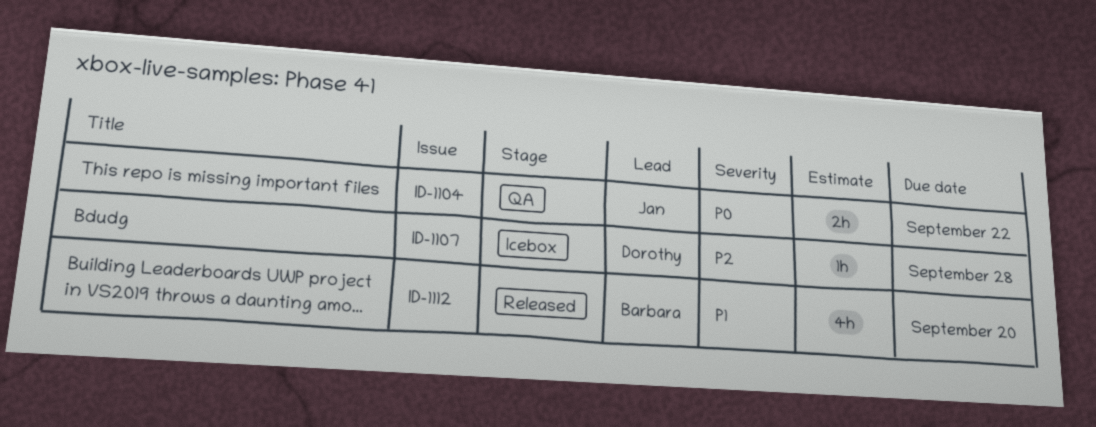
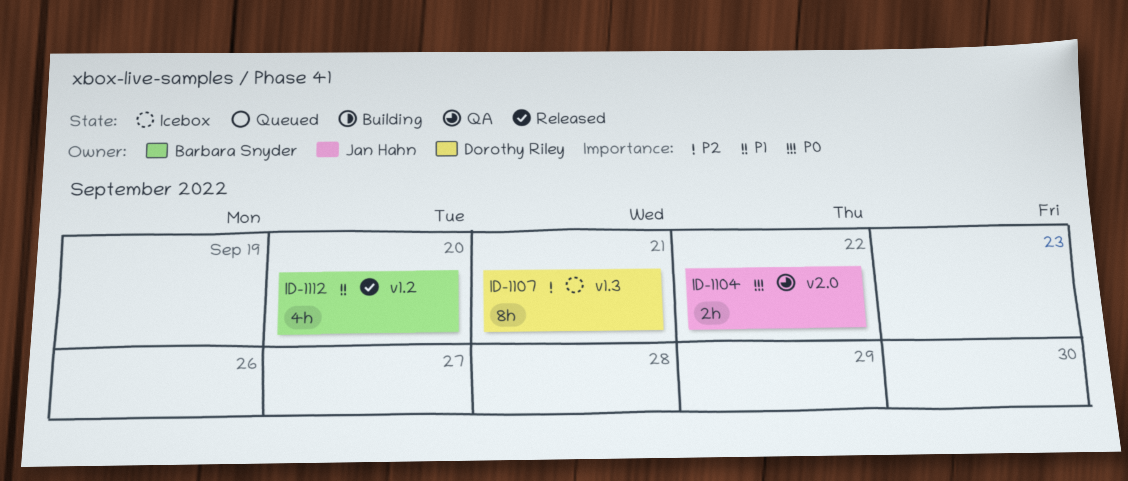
ID-1107, estimate: 1h -> 8h
ID-1107, due: Sep 28 -> Sep 21

